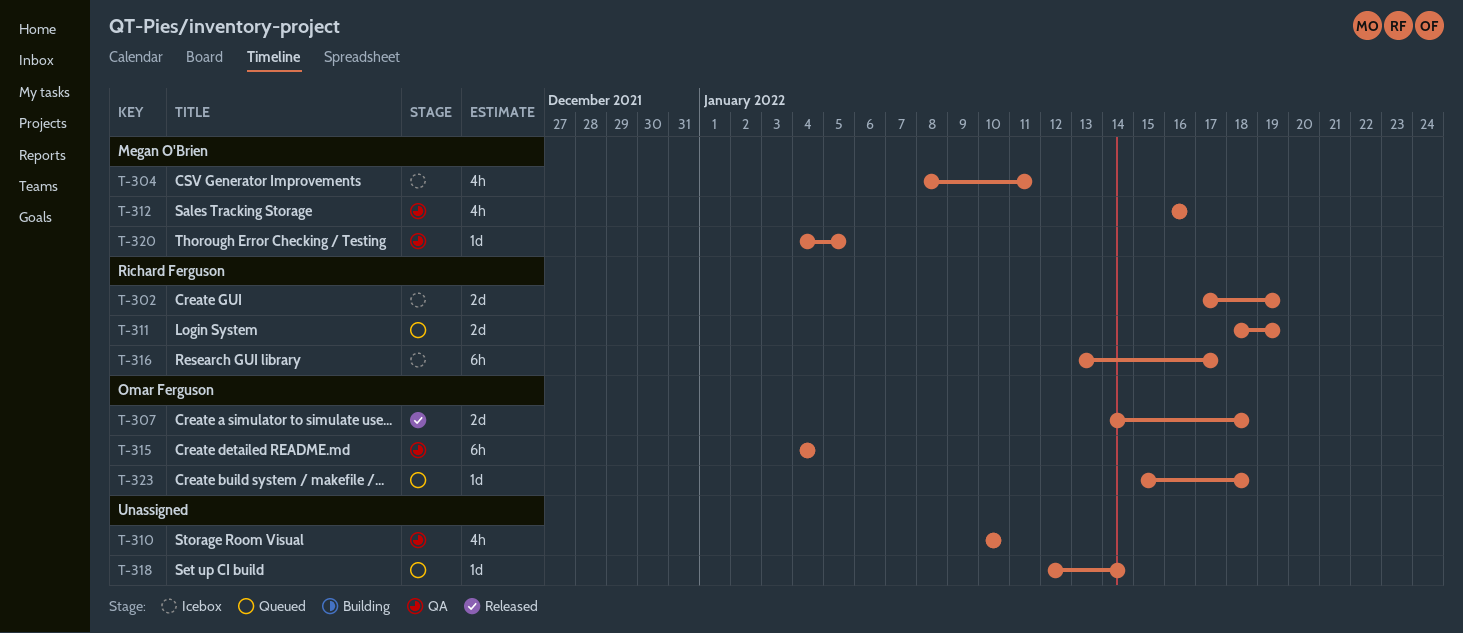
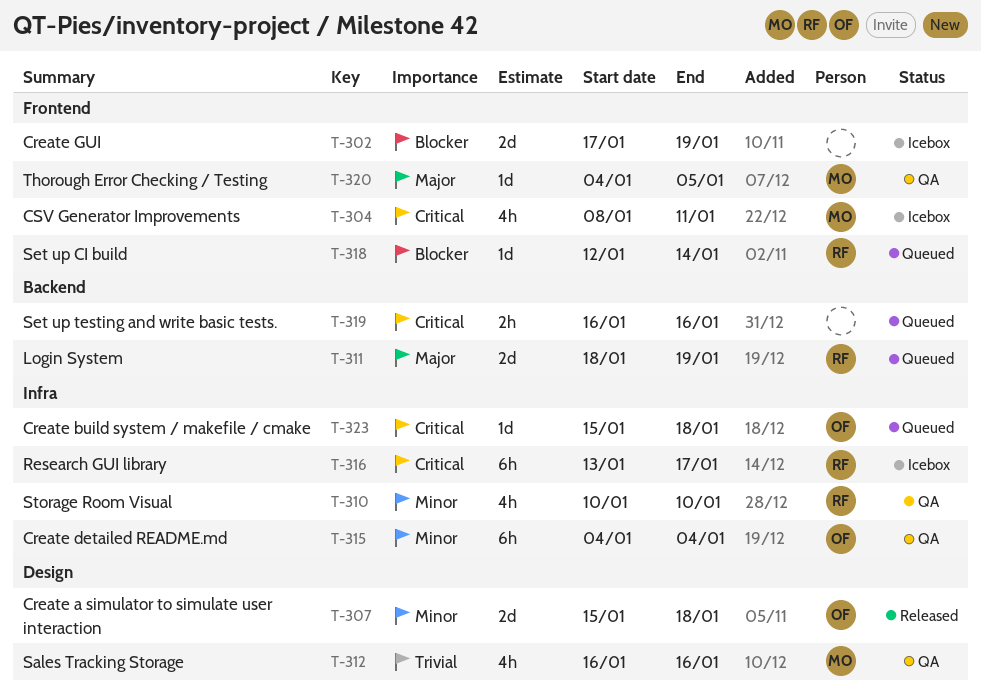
T-302, owner: Richard Ferguson -> none
T-307, start: Jan 14 -> Jan 15
T-310, owner: none -> Richard Ferguson
T-318, owner: none -> Richard Ferguson
T-319: none -> present

